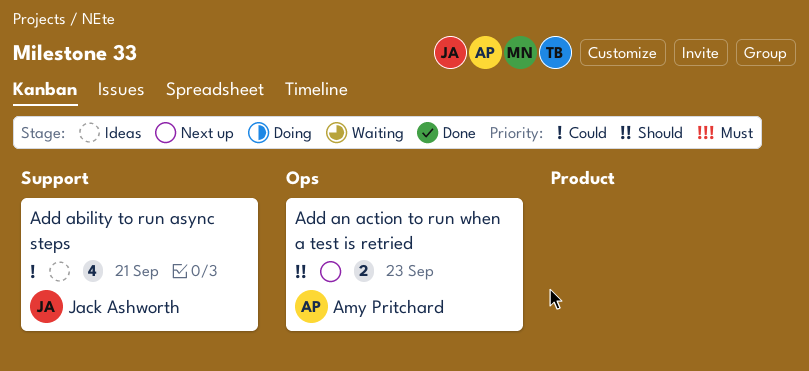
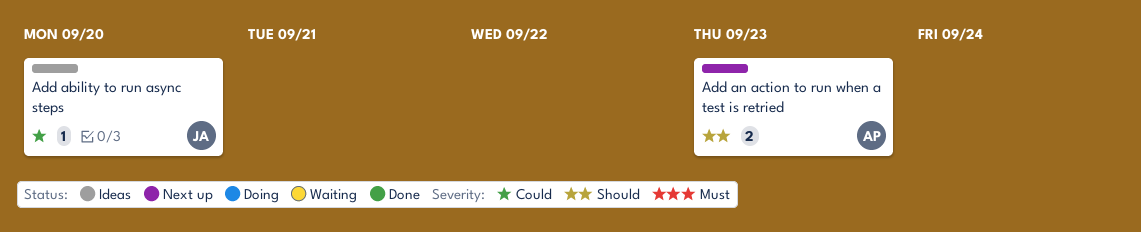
Add ability to run async steps, estimate: 4 -> 1
Add ability to run async steps, due: Sep 21 -> Sep 20

